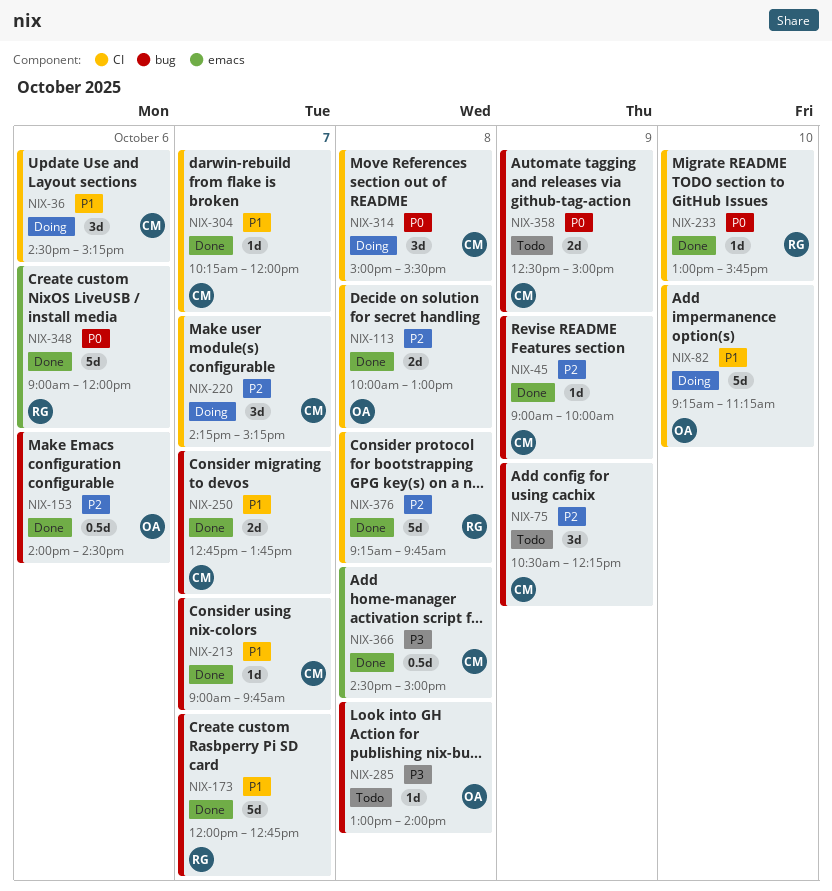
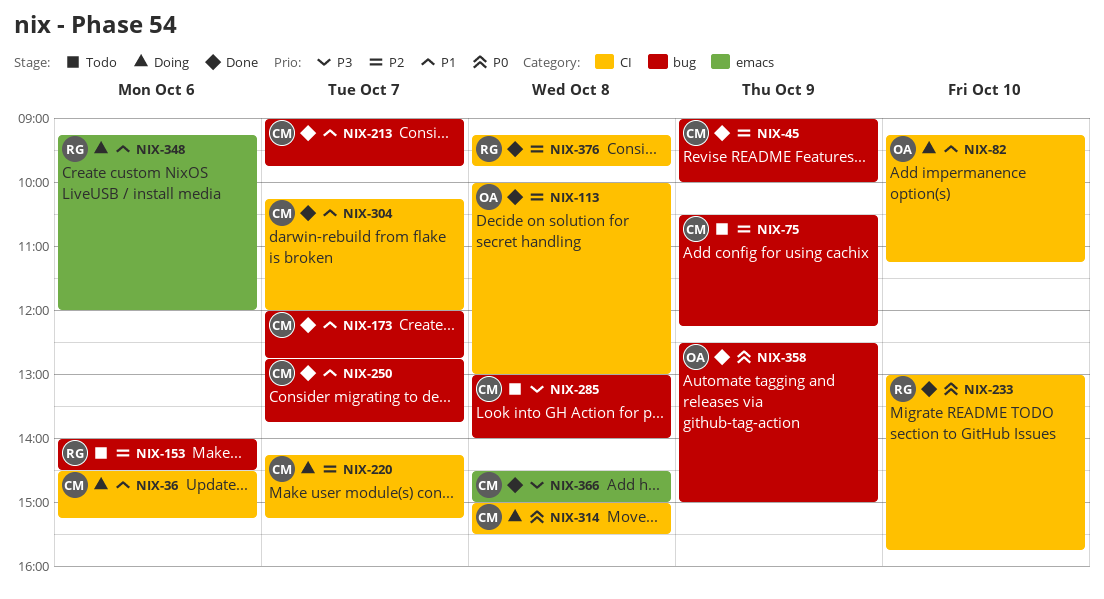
NIX-153, status: Done -> Todo
NIX-153, owner: OA -> RG
NIX-173, owner: RG -> CM
NIX-285, owner: OA -> CM
NIX-348, status: Done -> Doing
NIX-348, priority: P0 -> P1
NIX-348, begins: 09:00 -> 09:15
NIX-358, status: Todo -> Done
NIX-358, owner: CM -> OA

